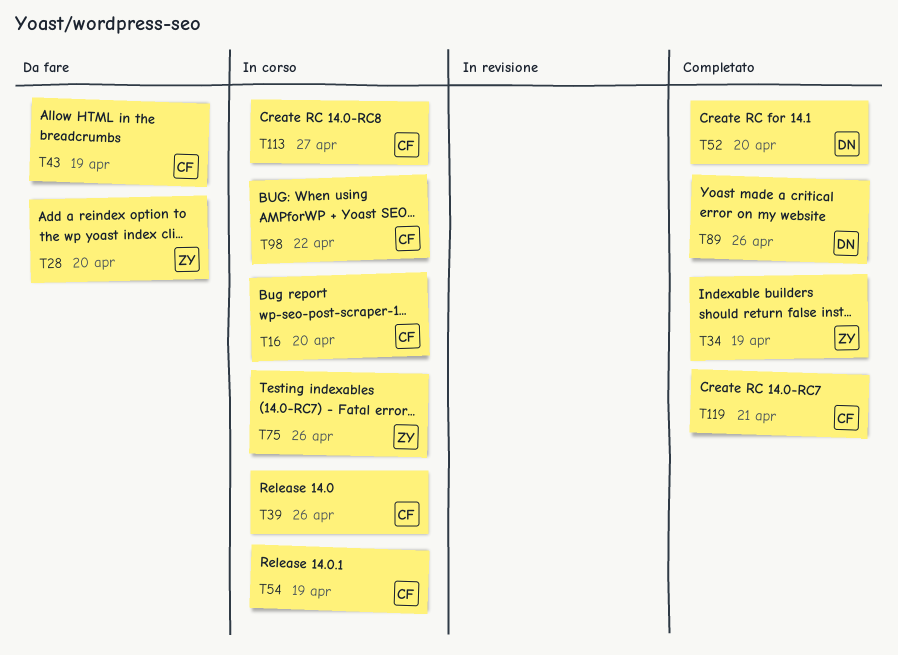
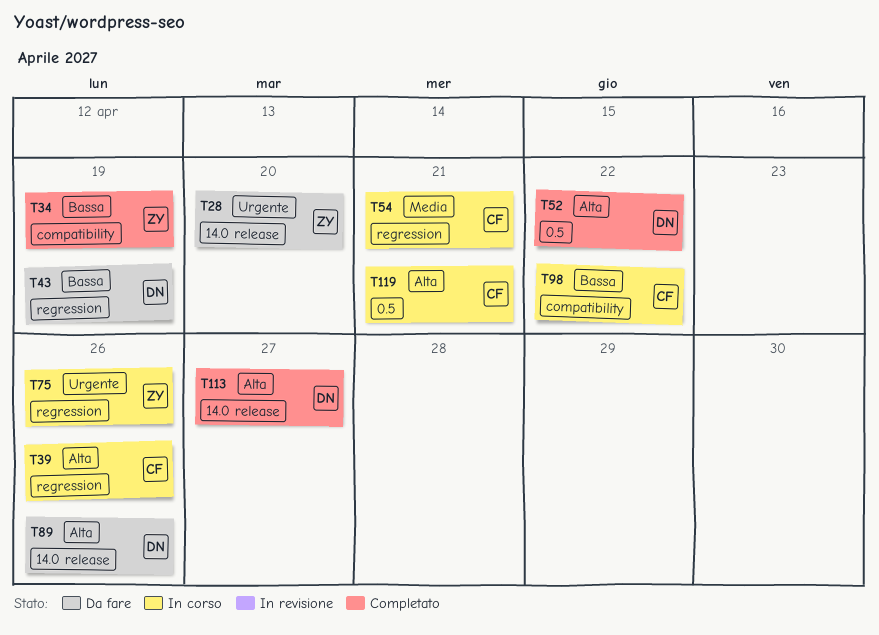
T16: present -> none
T43, owner: CF -> DN
T52, due: Apr 20 -> Apr 22
T54, due: Apr 19 -> Apr 21
T89, status: Completato -> Da fare
T113, status: In corso -> Completato
T113, owner: CF -> DN
T119, status: Completato -> In corso

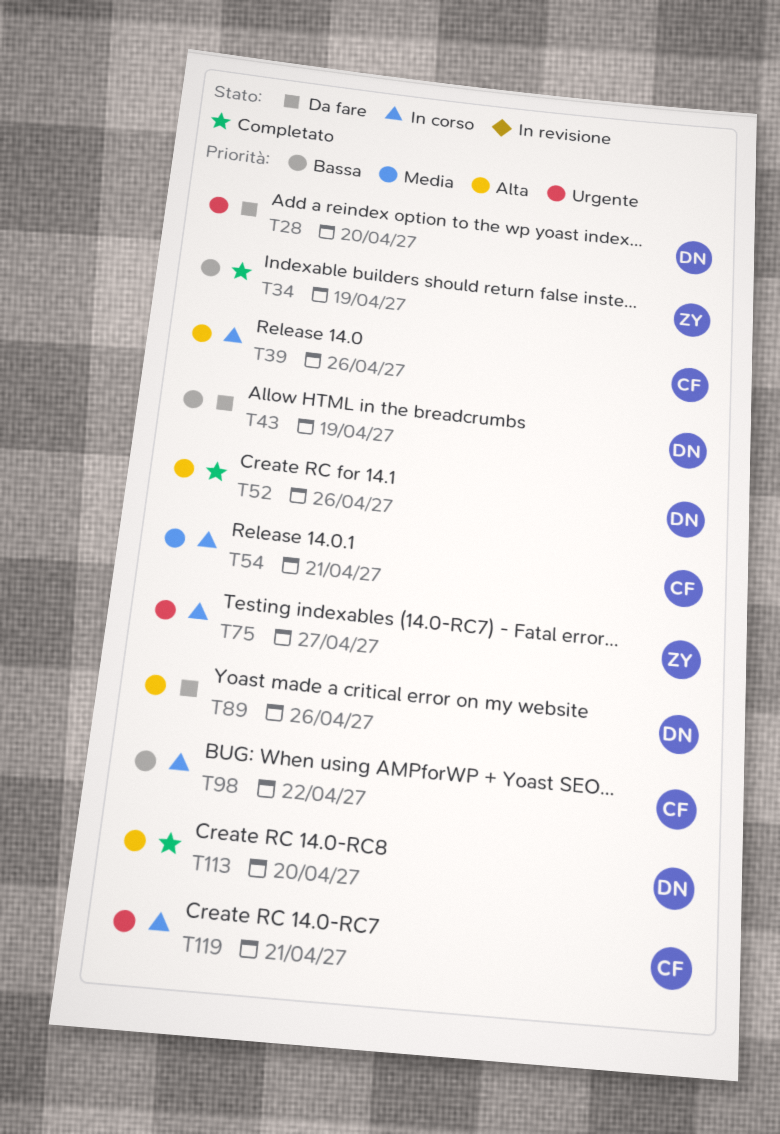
T28, owner: ZY -> DN
T52, due: Apr 22 -> Apr 26
T75, due: Apr 26 -> Apr 27
T113, due: Apr 27 -> Apr 20
T119, priority: Alta -> Urgente

